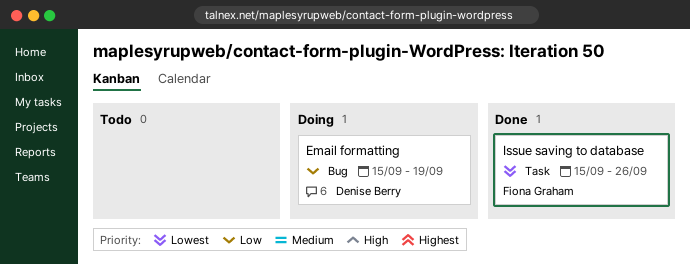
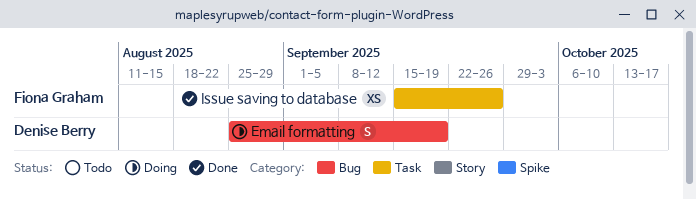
Email formatting, start: Sep 15 -> Aug 25

